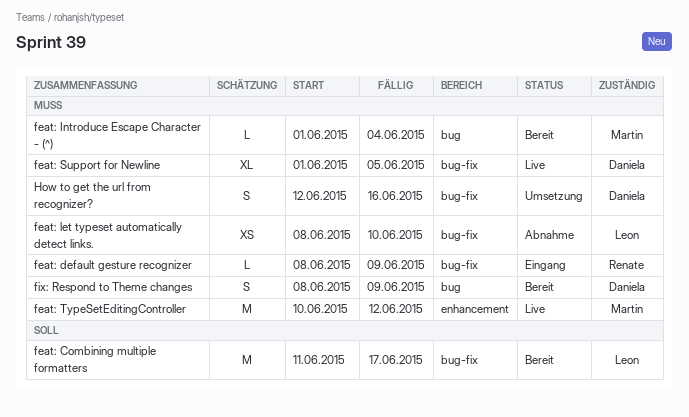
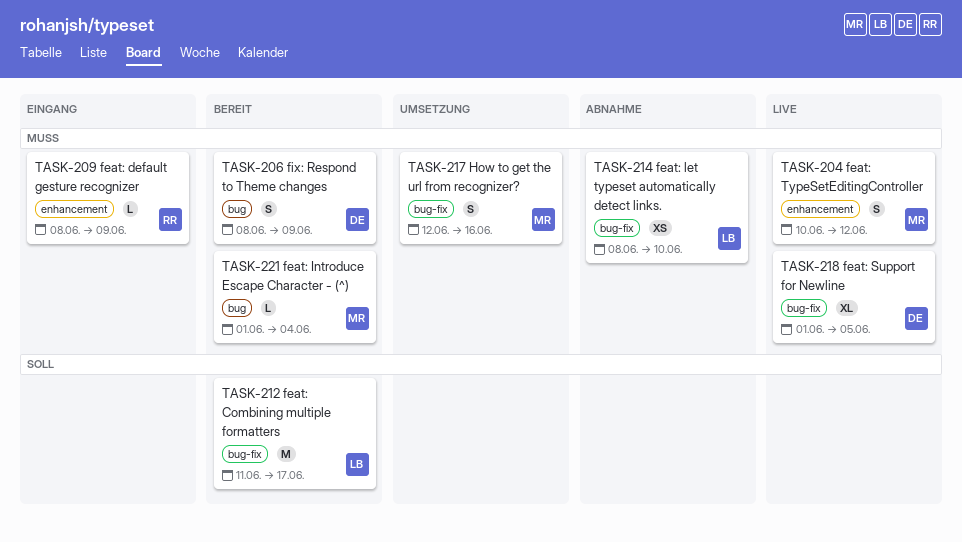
feat: default gesture recognizer, label: bug-fix -> enhancement
feat: TypeSetEditingController, estimate: M -> S
How to get the url from recognizer?, owner: Daniela -> Martin

